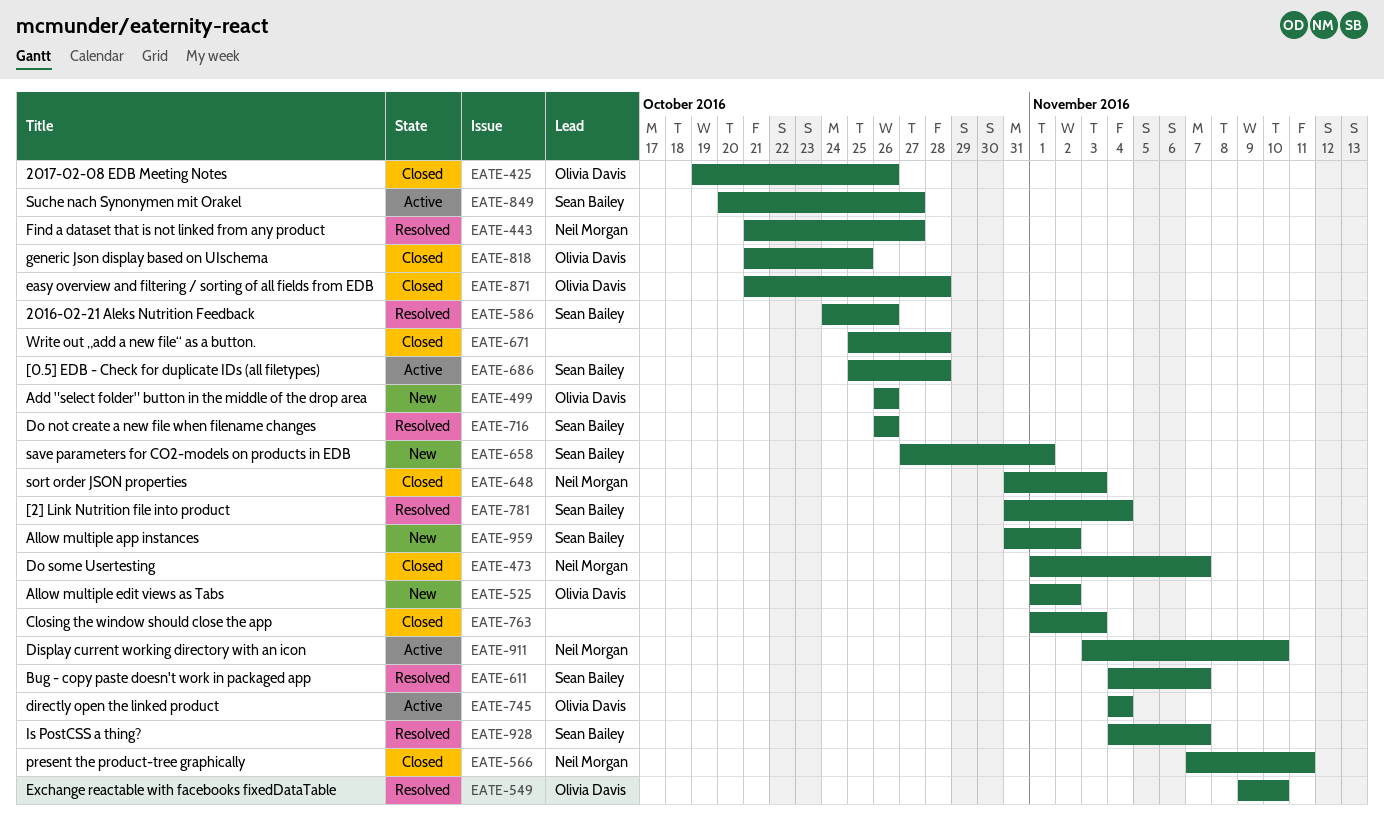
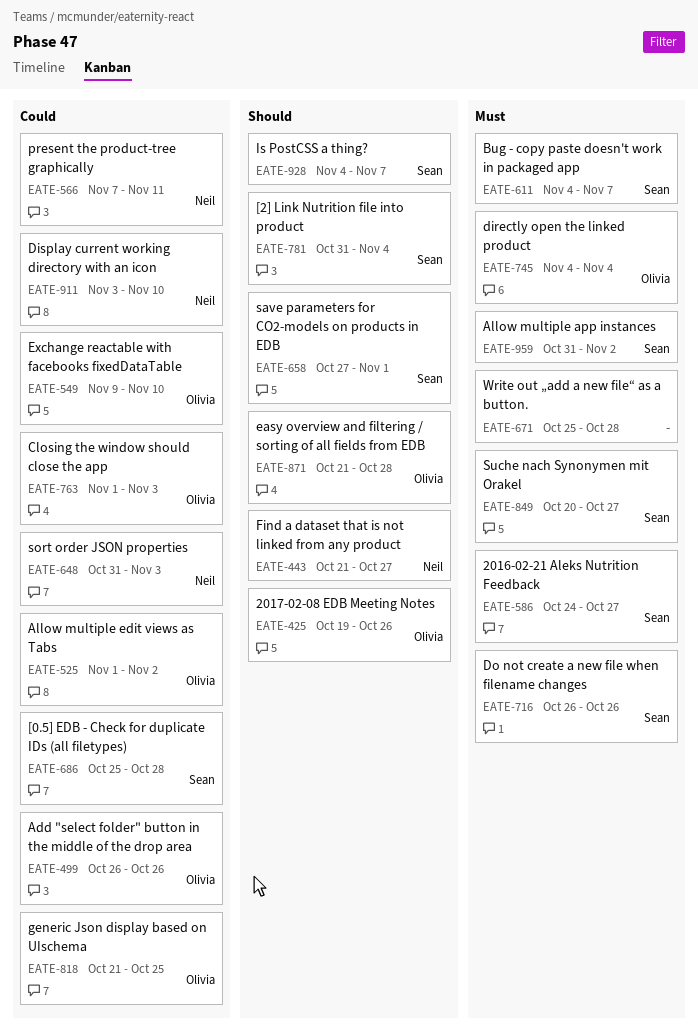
EATE-473: present -> none
EATE-586, due: Oct 26 -> Oct 27
EATE-763, owner: none -> Olivia Davis

